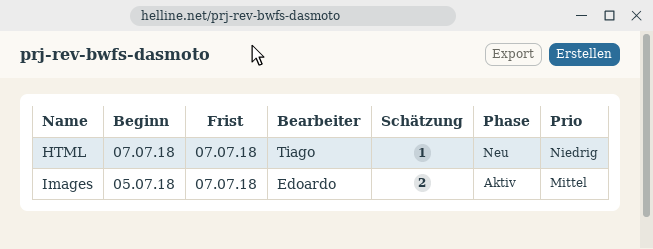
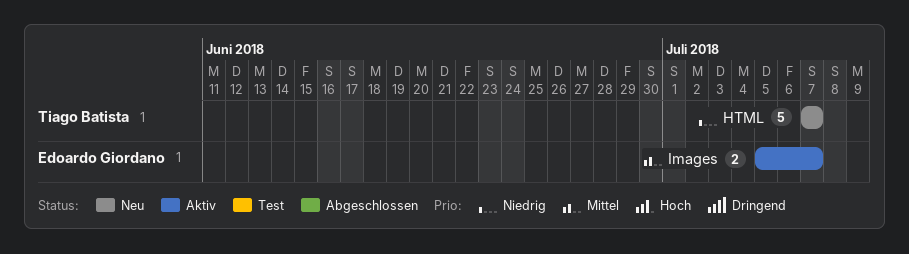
HTML, estimate: 1 -> 5

